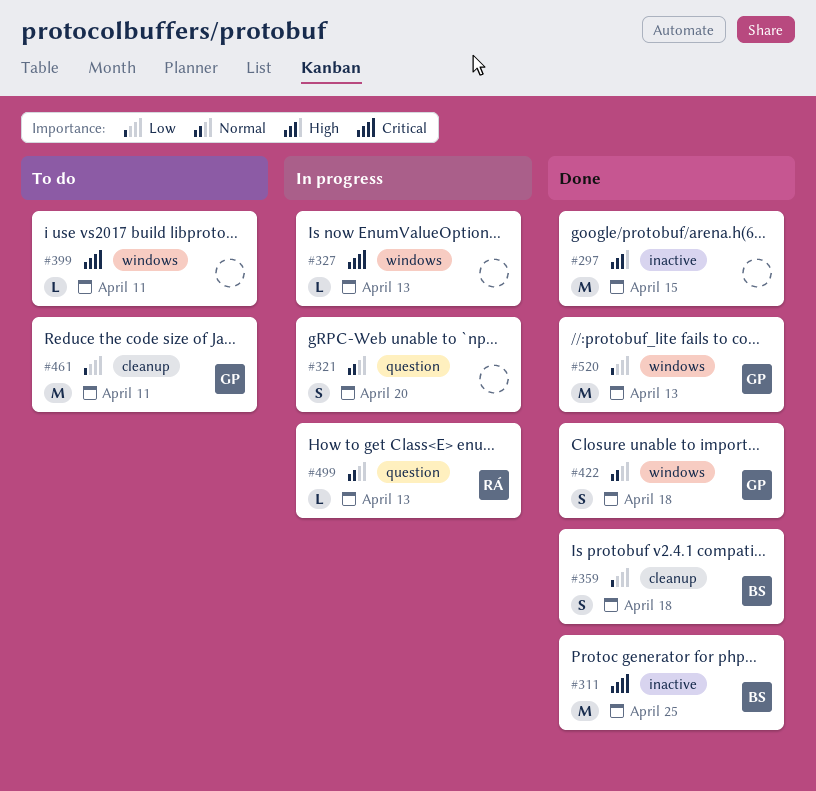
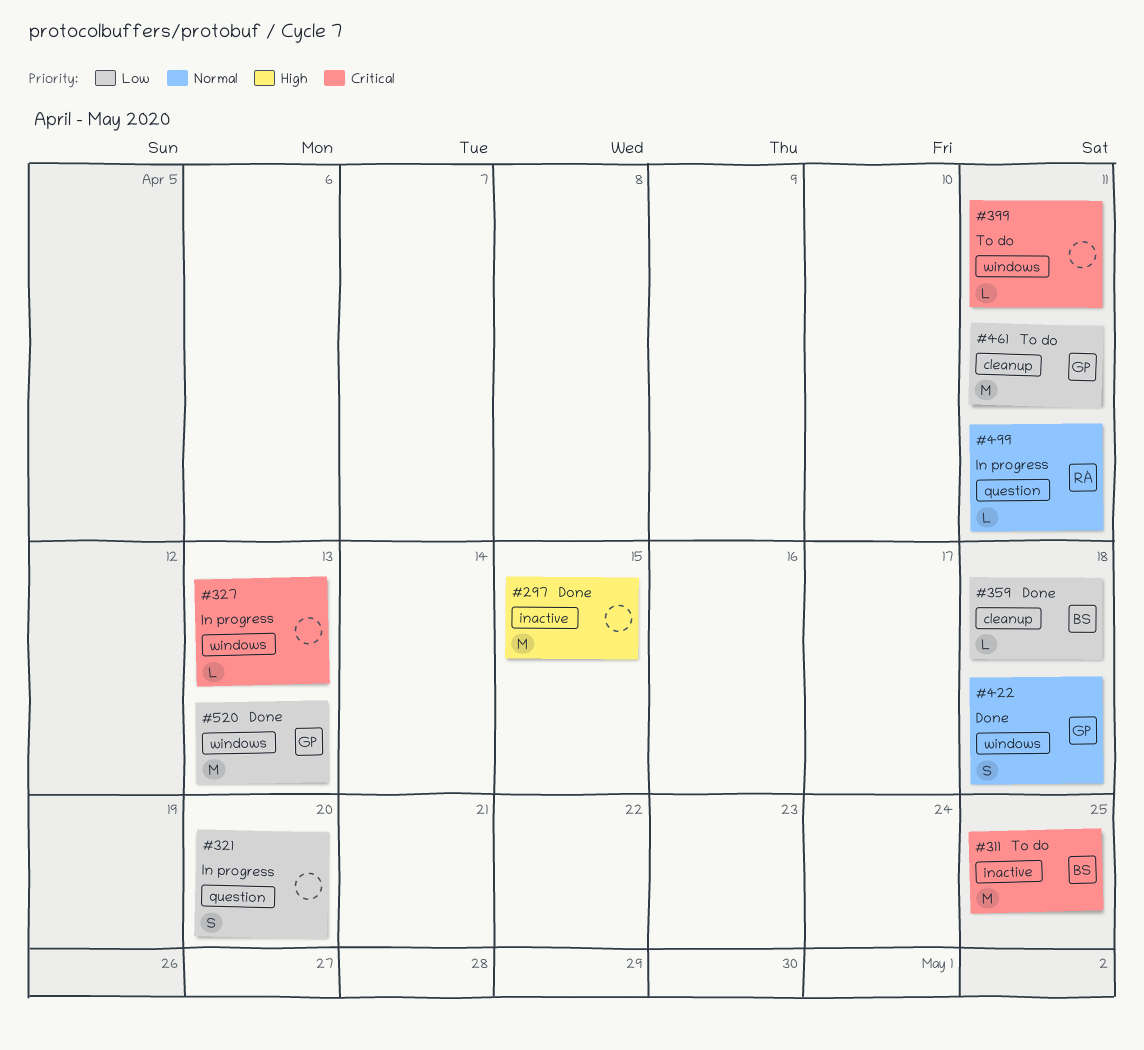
#311, status: Done -> To do
#321, priority: Normal -> Low
#359, estimate: S -> L
#499, due: Apr 13 -> Apr 11

